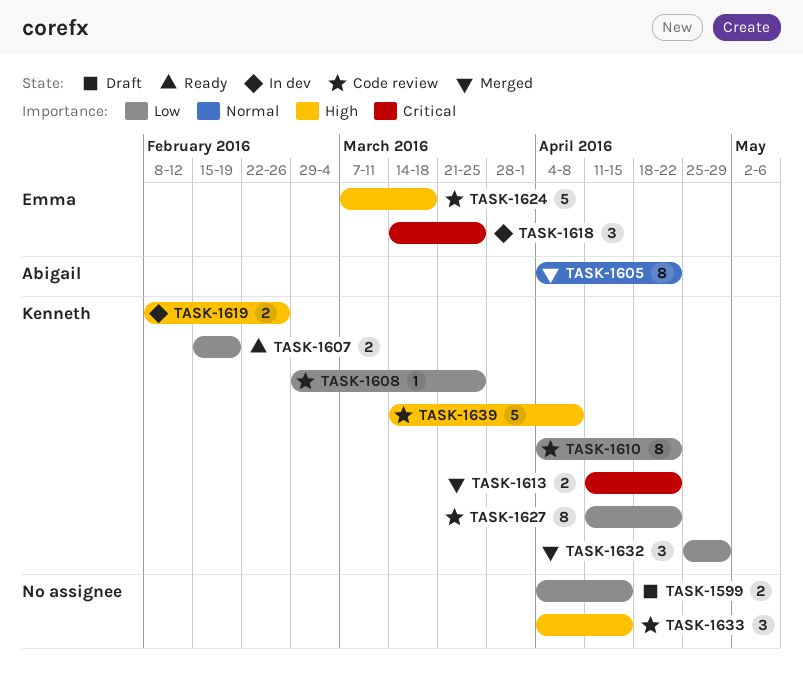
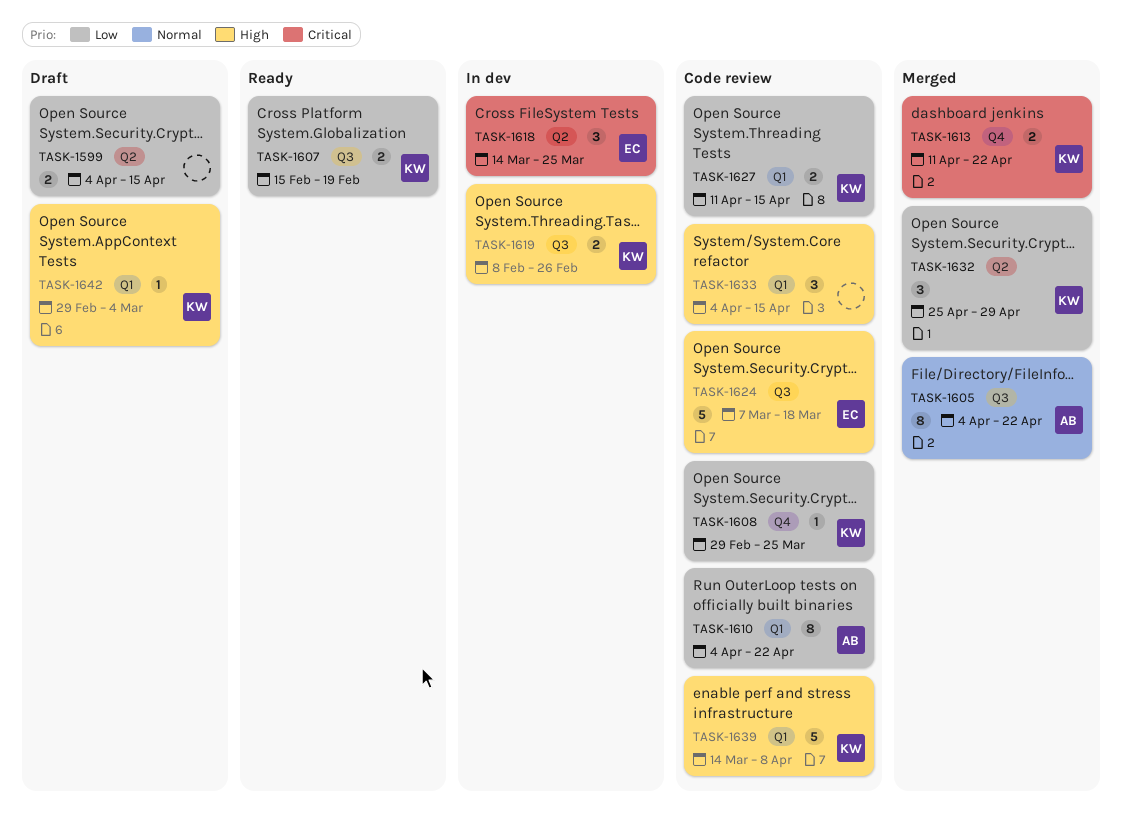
TASK-1610, owner: Kenneth -> Abigail
TASK-1627, estimate: 8 -> 2
TASK-1627, due: Apr 22 -> Apr 15
TASK-1642: none -> present

